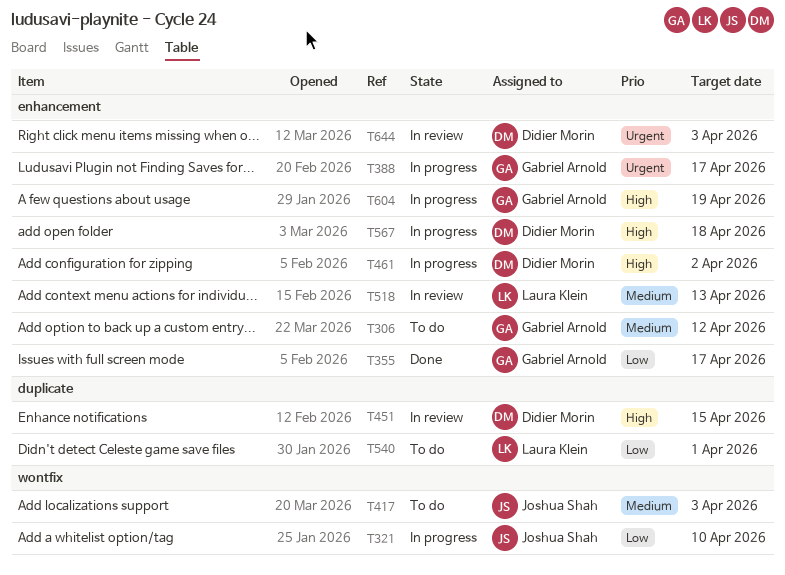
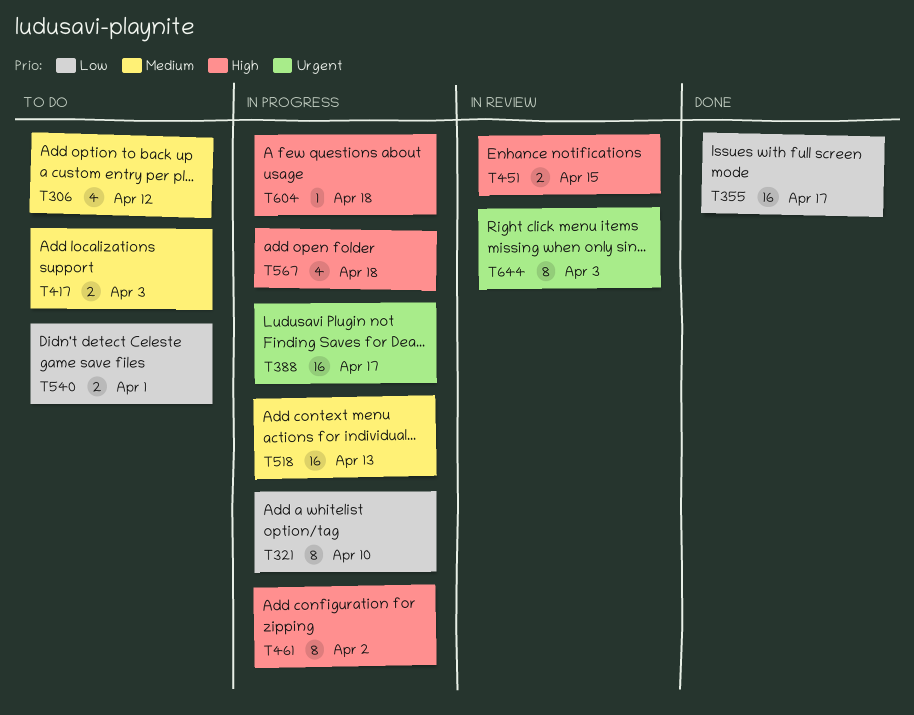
T518, status: In review -> In progress
T604, due: Apr 19 -> Apr 18

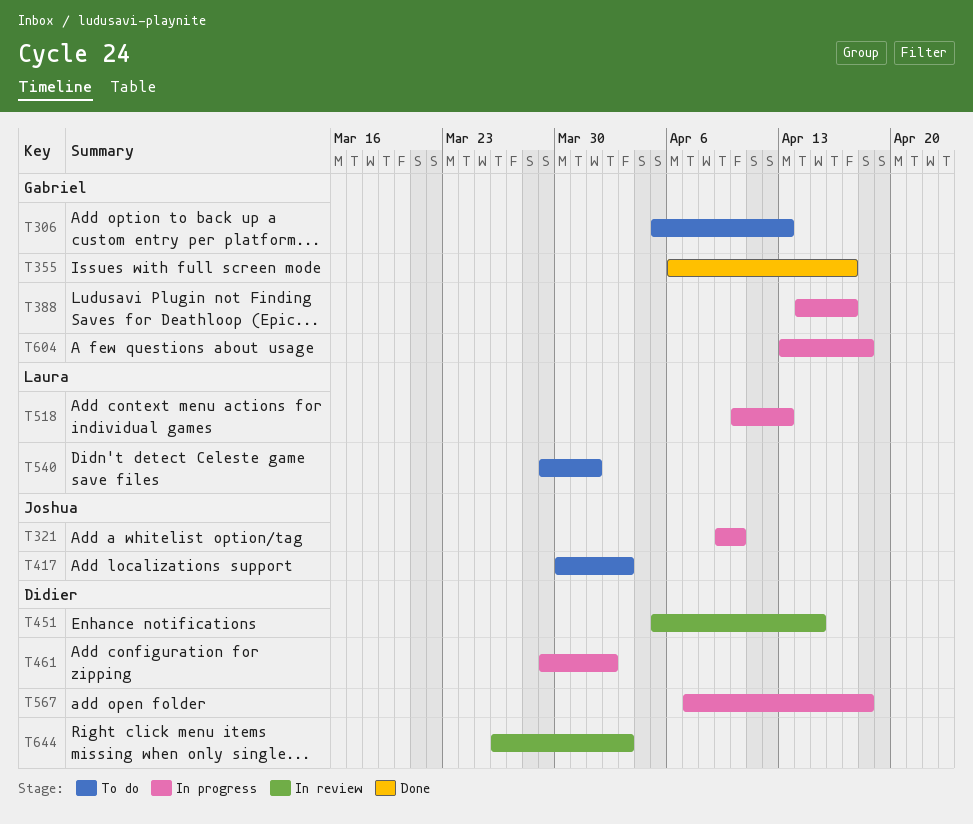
T306, due: Apr 12 -> Apr 13

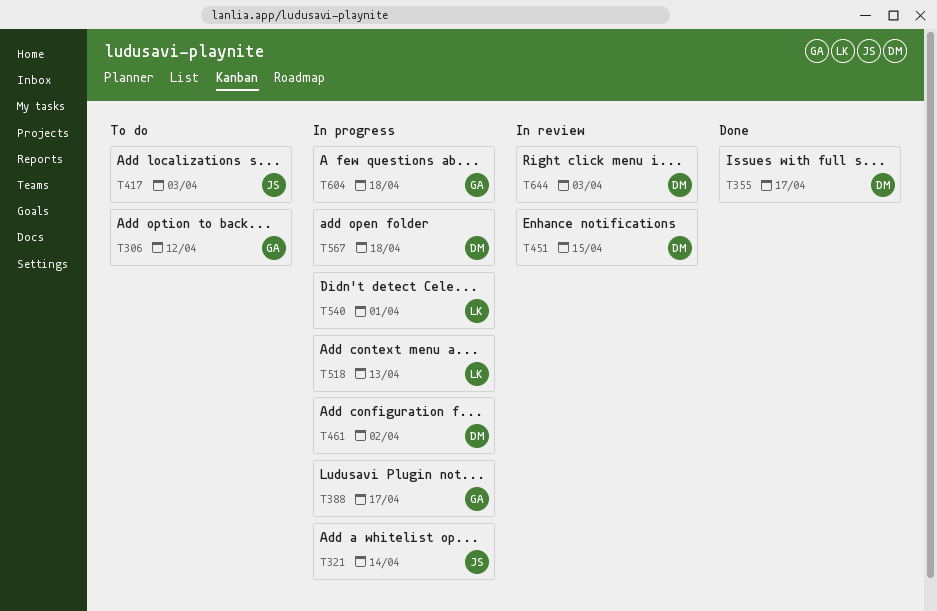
T306, due: Apr 13 -> Apr 12
T321, due: Apr 10 -> Apr 14
T355, owner: Gabriel -> Didier
T540, status: To do -> In progress

